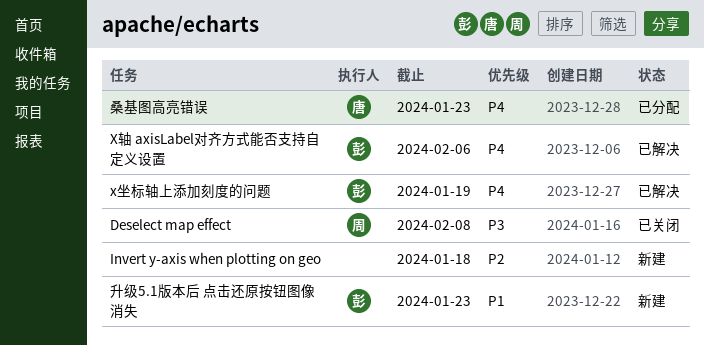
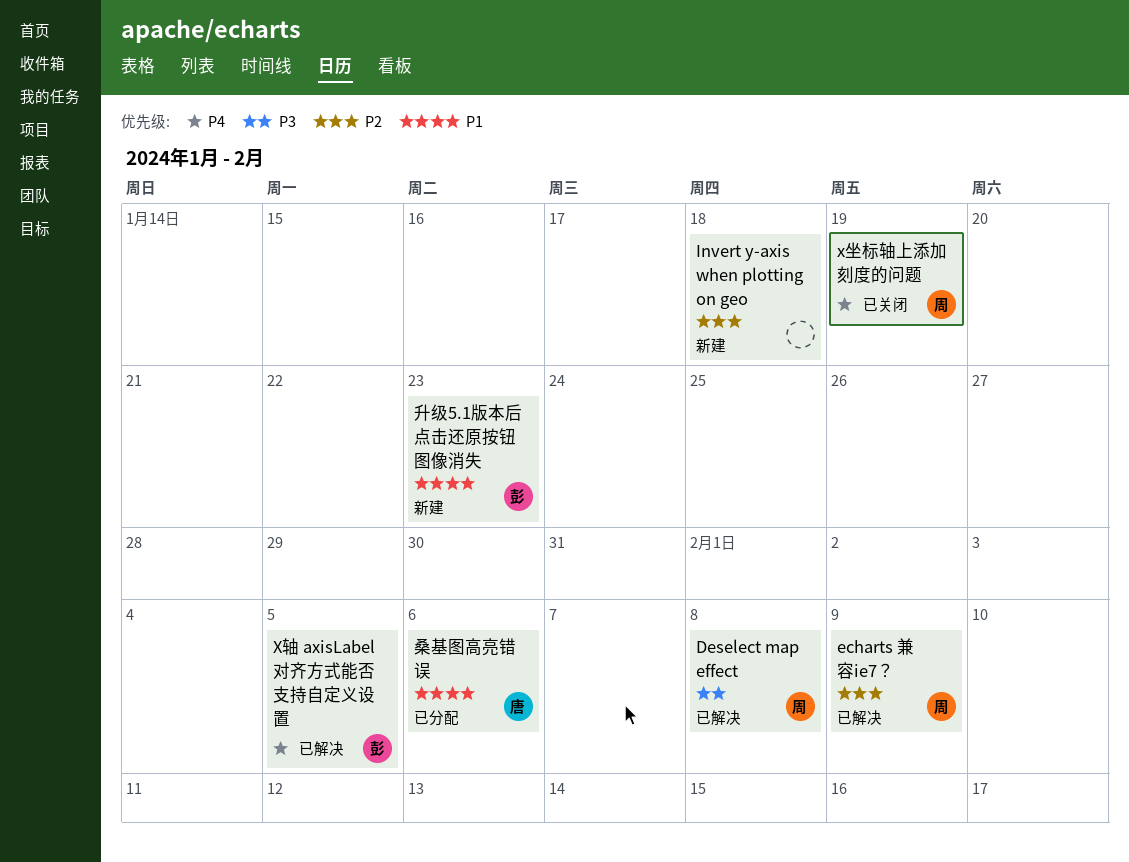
Deselect map effect, status: 已关闭 -> 已解决
echarts 兼容ie7？: none -> present
x坐标轴上添加刻度的问题, status: 已解决 -> 已关闭
x坐标轴上添加刻度的问题, owner: 彭 -> 周
X轴 axisLabel对齐方式能否支持自定义设置, due: Feb 6 -> Feb 5
桑基图高亮错误, priority: P4 -> P1
桑基图高亮错误, due: Jan 23 -> Feb 6

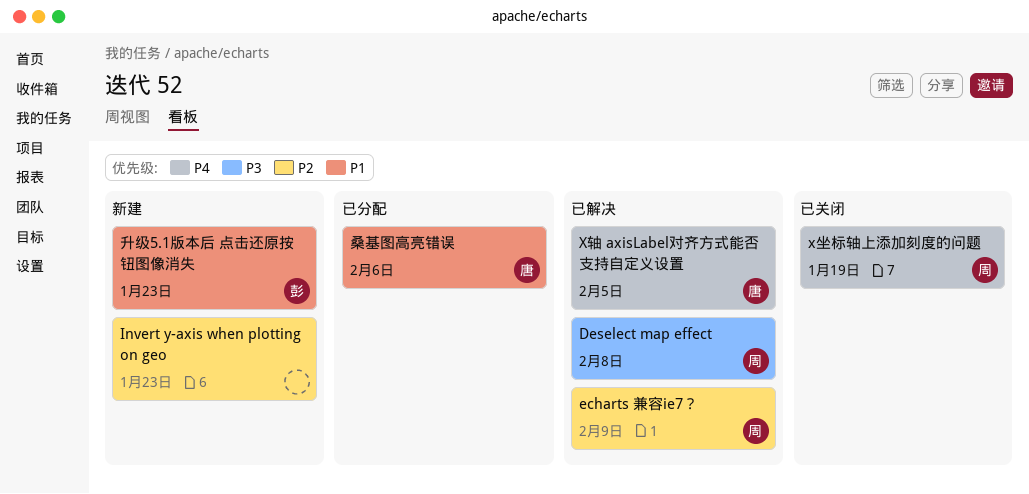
Invert y-axis when plotting on geo, due: Jan 18 -> Jan 23
X轴 axisLabel对齐方式能否支持自定义设置, owner: 彭 -> 唐

